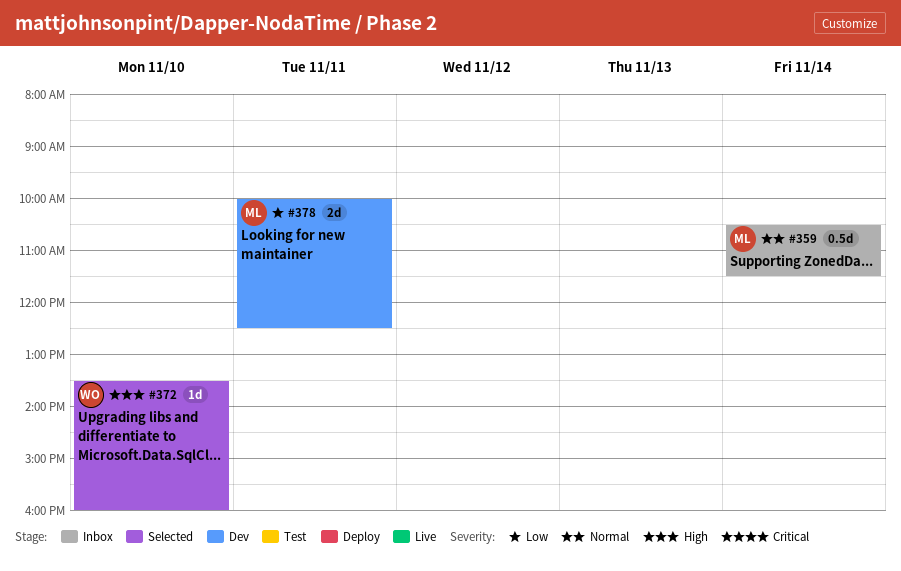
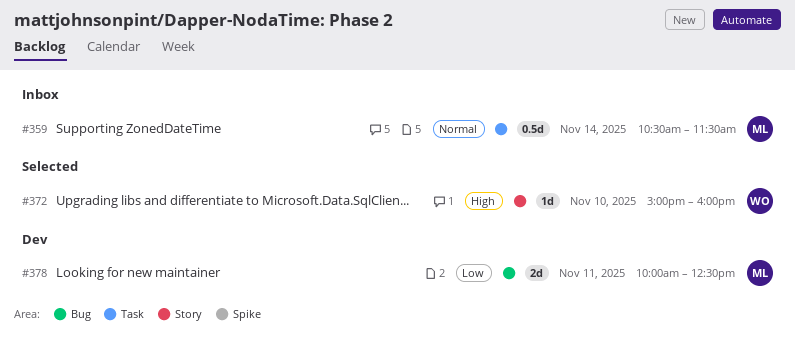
#372, begins: 13:30 -> 15:00

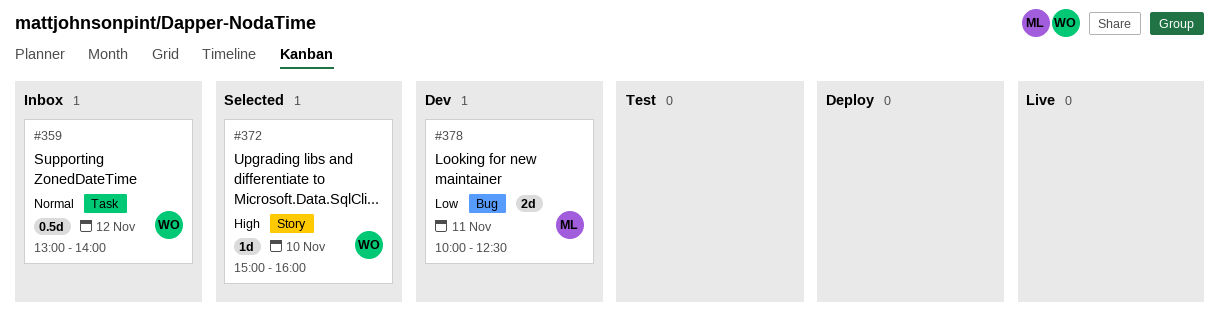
#359, owner: ML -> WO
#359, day: Nov 14 -> Nov 12
#359, begins: 10:30 -> 13:00
#359, ends: 11:30 -> 14:00

